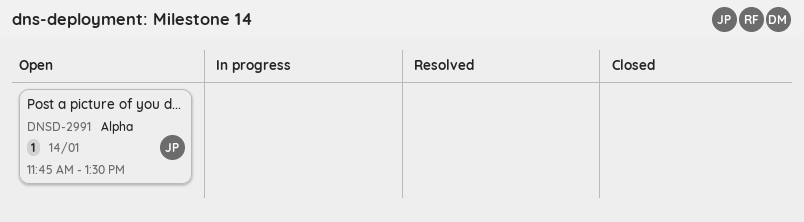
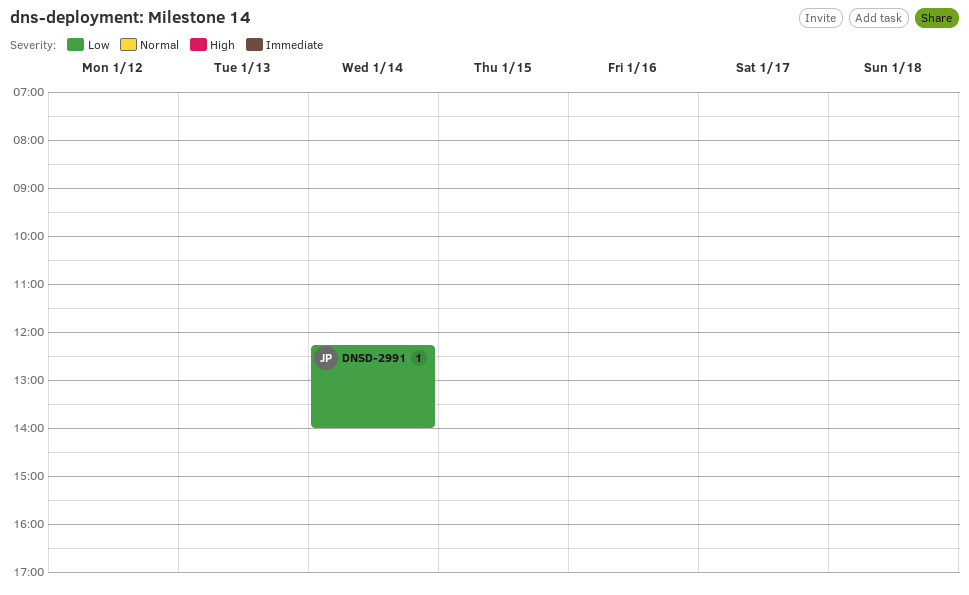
DNSD-2991, begins: 11:45 -> 12:15
DNSD-2991, ends: 13:30 -> 14:00

